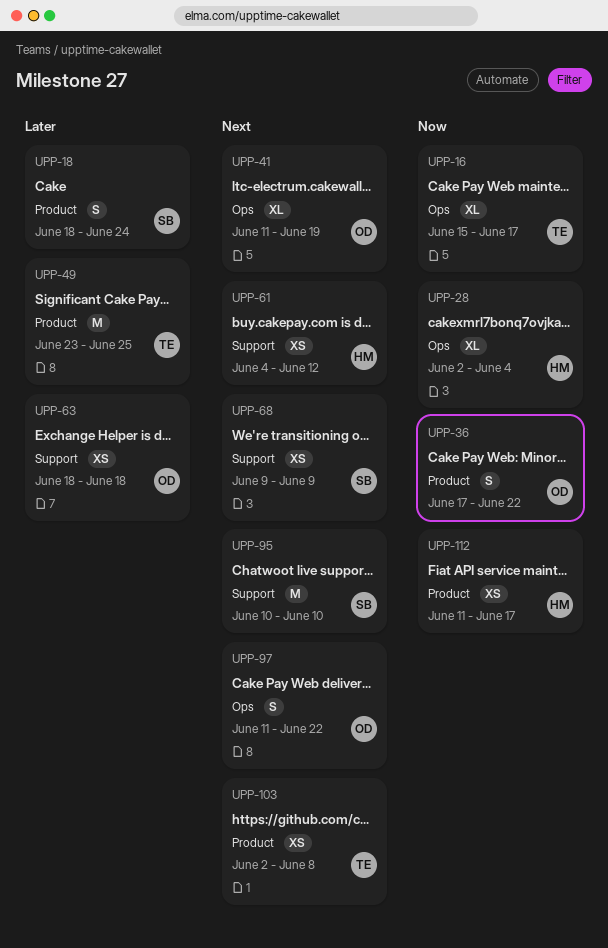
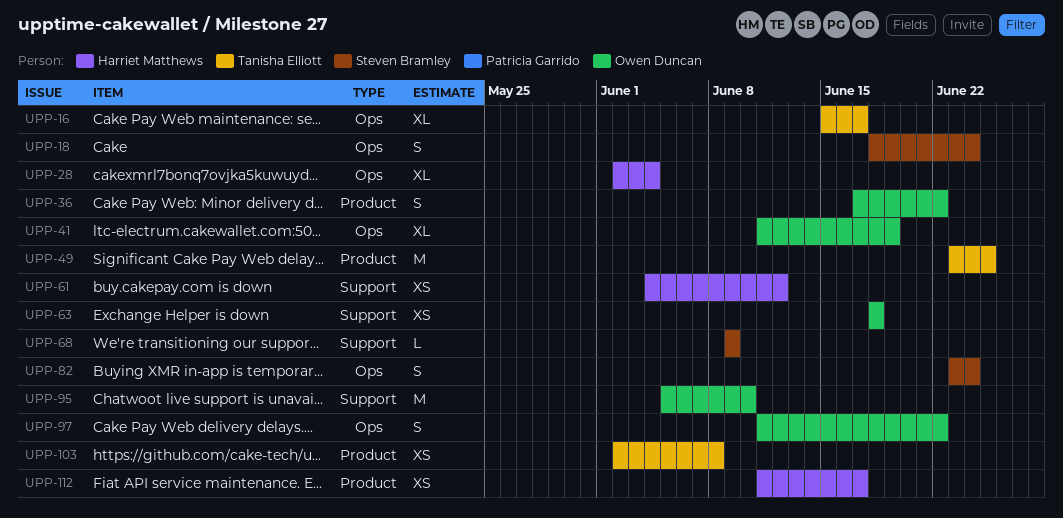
UPP-18, label: Product -> Ops
UPP-68, estimate: XS -> L
UPP-82: none -> present
UPP-95, owner: Steven Bramley -> Owen Duncan
UPP-95, start: Jun 10 -> Jun 5

